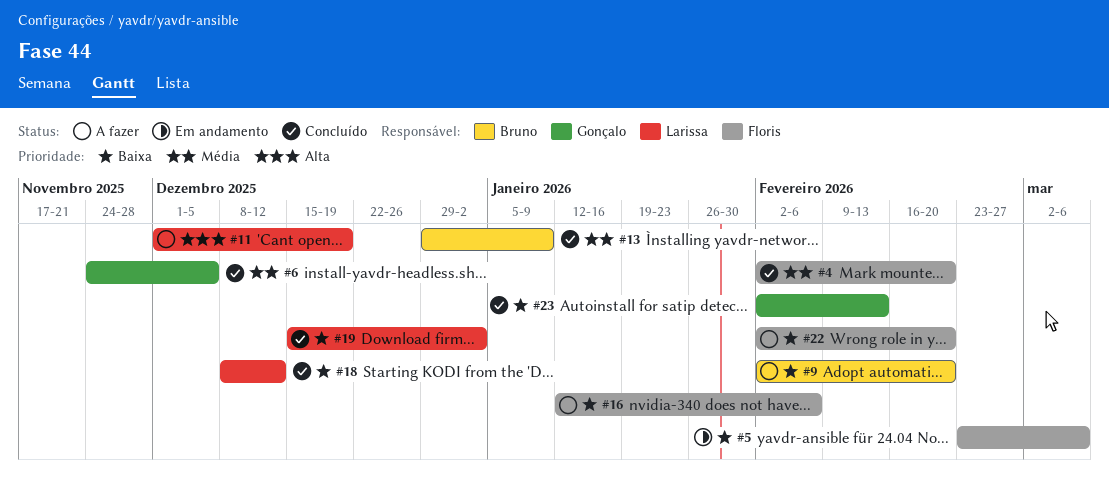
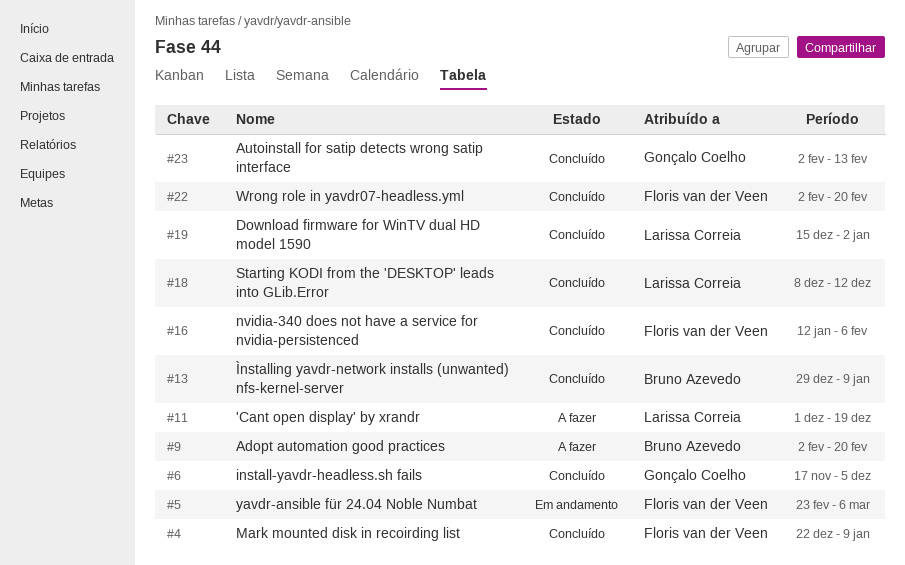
#4, start: Feb 2 -> Dec 22
#4, due: Feb 20 -> Jan 9
#6, start: Nov 24 -> Nov 17
#16, status: A fazer -> Concluído
#22, status: A fazer -> Concluído

